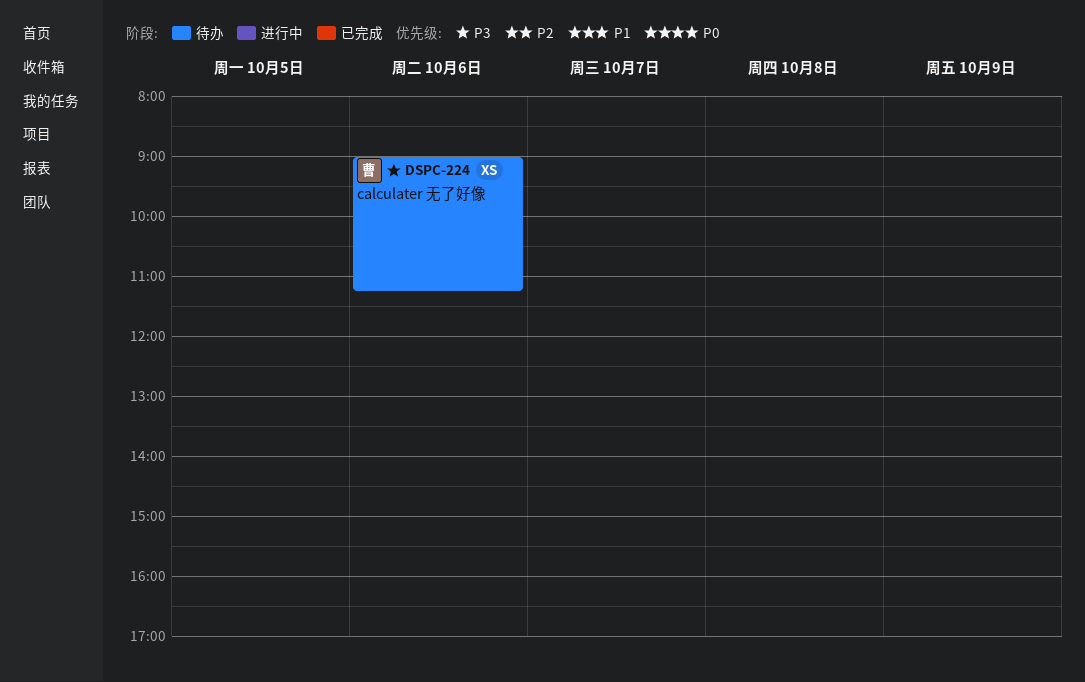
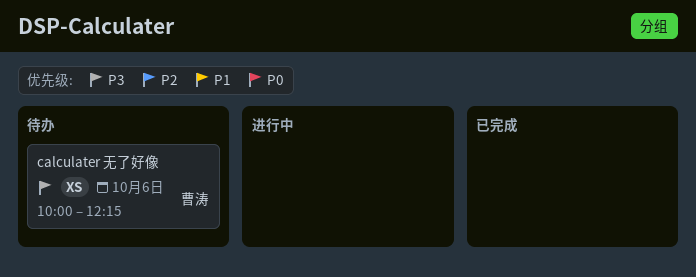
calculater 无了好像, begins: 09:00 -> 10:00
calculater 无了好像, ends: 11:15 -> 12:15

